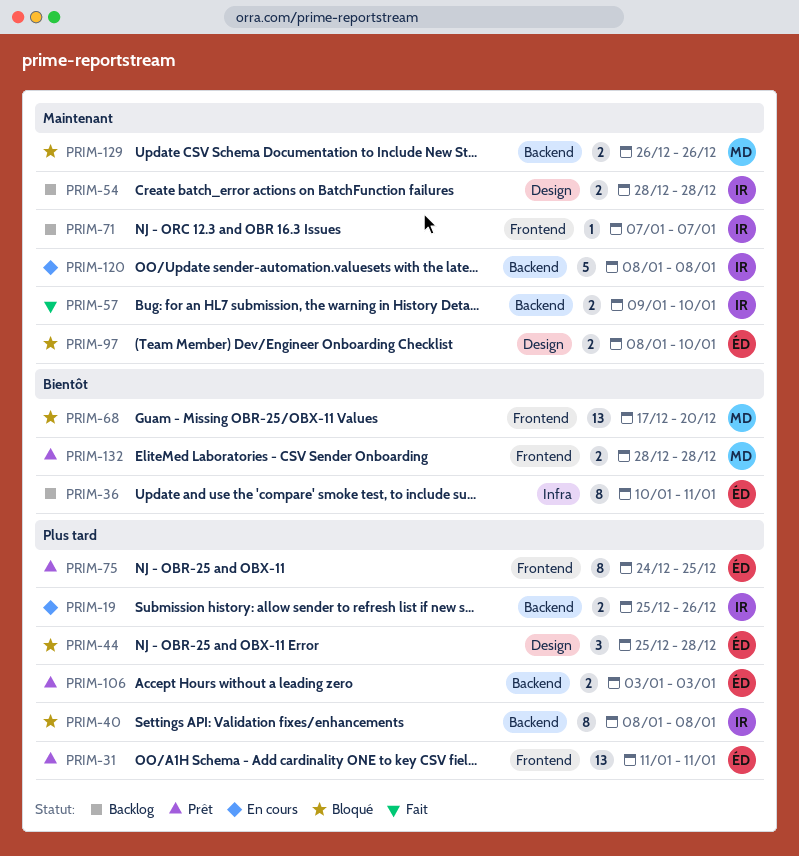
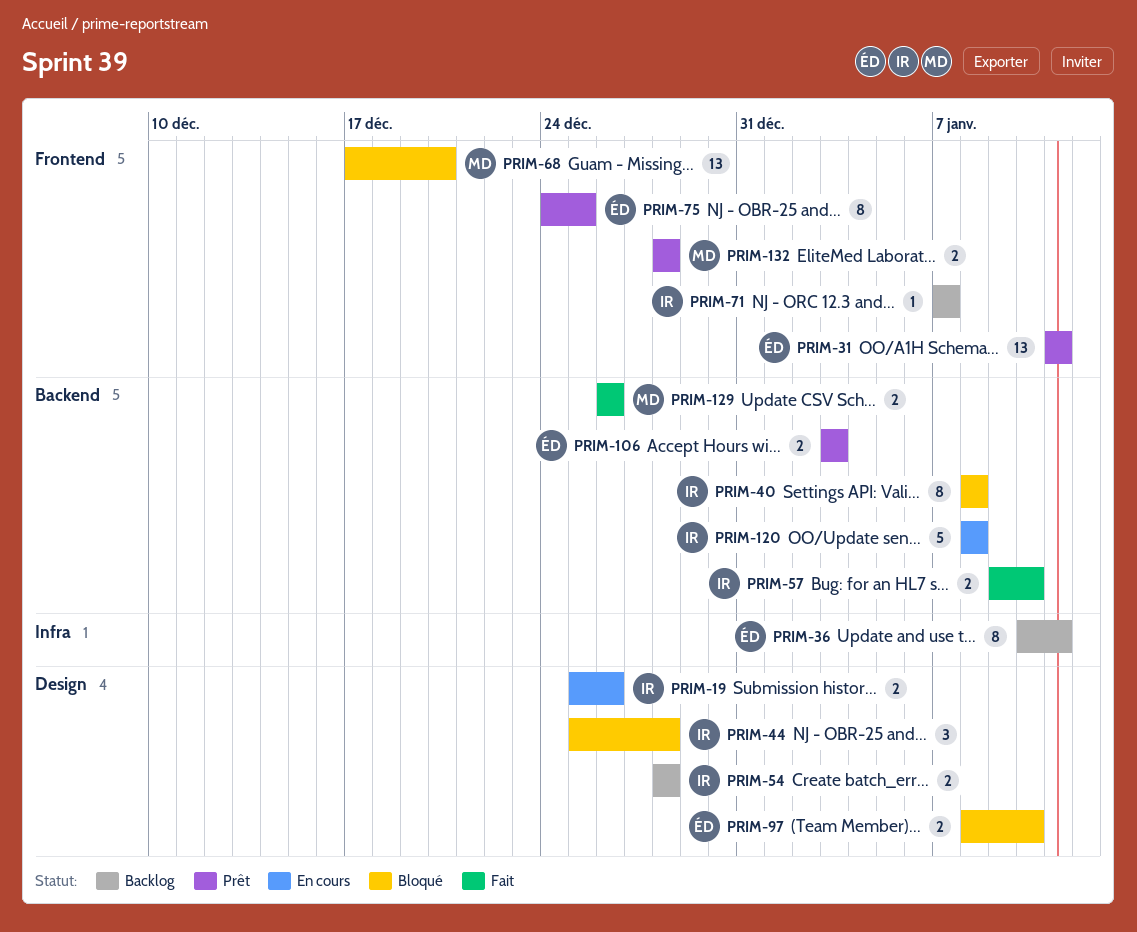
PRIM-19, label: Backend -> Design
PRIM-44, owner: ÉD -> IR
PRIM-129, status: Bloqué -> Fait

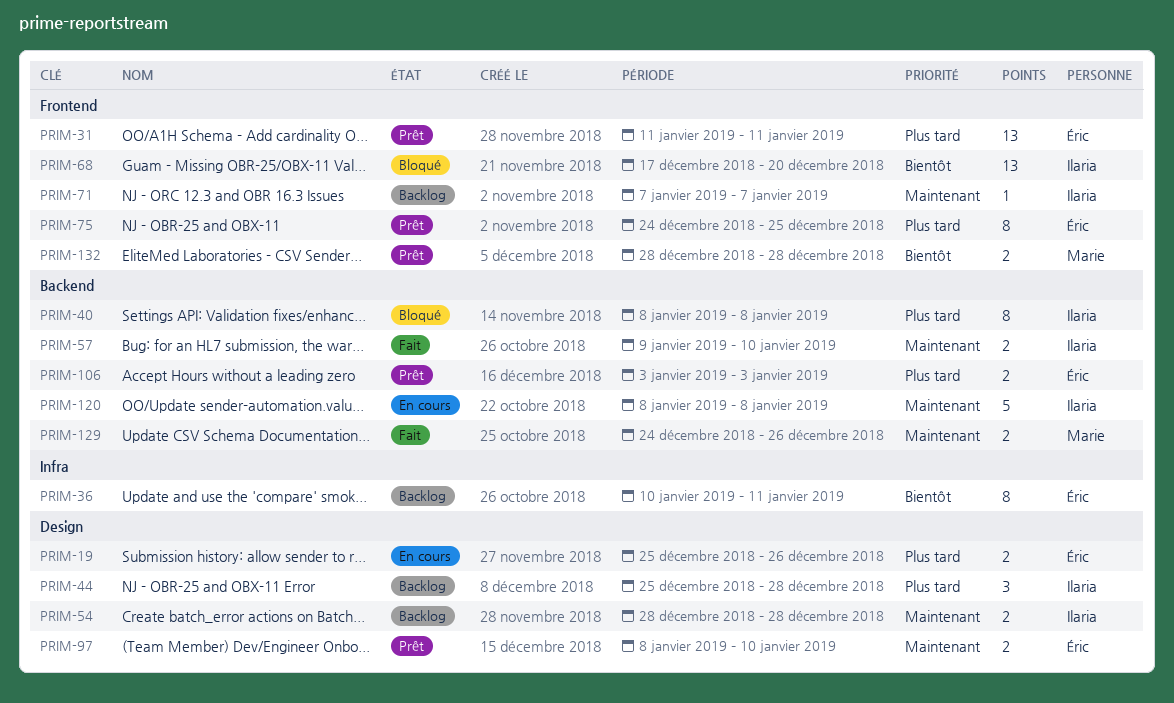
PRIM-19, owner: Ilaria -> Éric
PRIM-44, status: Bloqué -> Backlog
PRIM-68, owner: Marie -> Ilaria
PRIM-97, status: Bloqué -> Prêt
PRIM-129, start: Dec 26 -> Dec 24

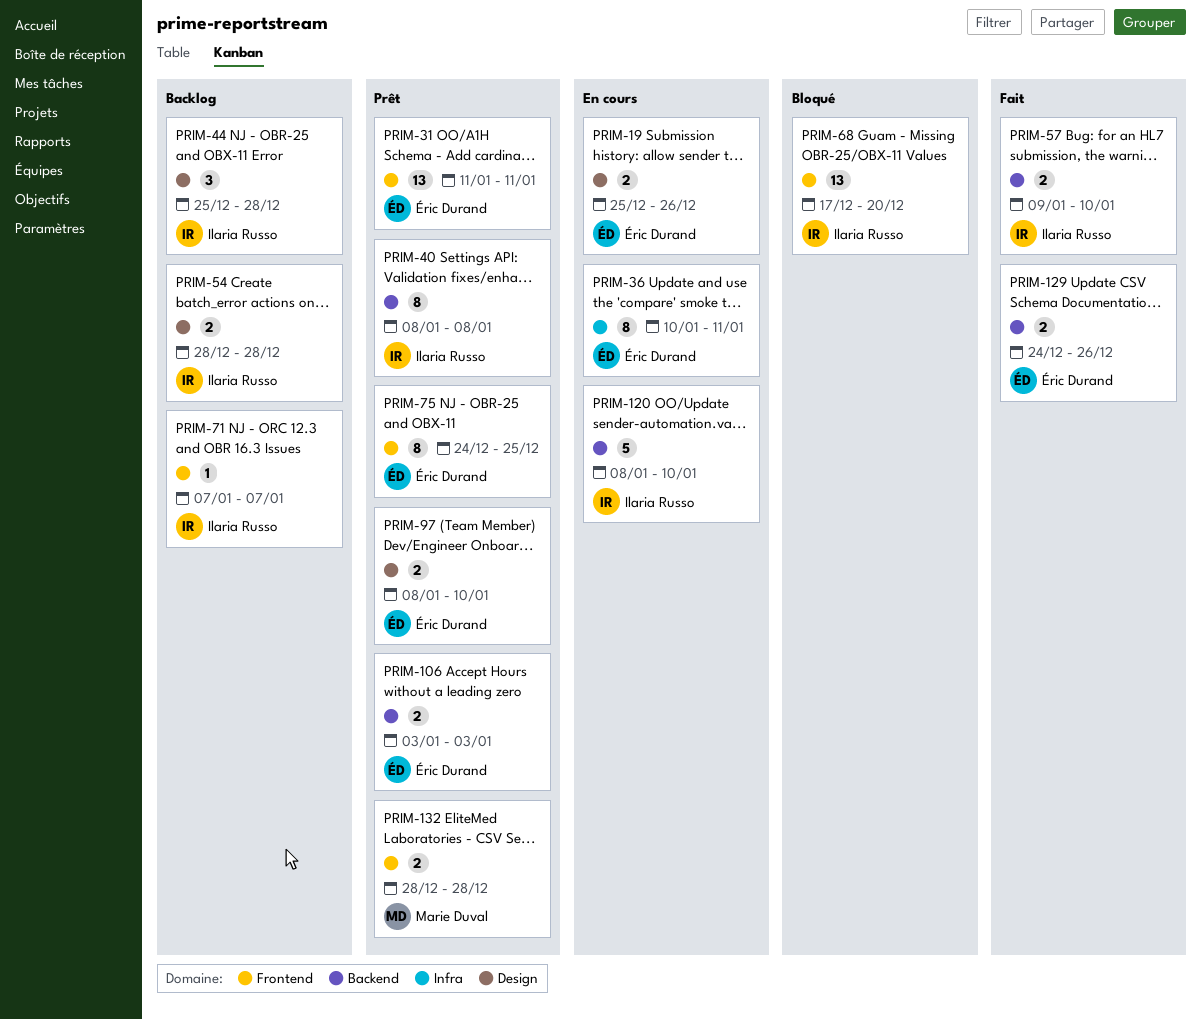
PRIM-36, status: Backlog -> En cours
PRIM-40, status: Bloqué -> Prêt
PRIM-120, due: Jan 8 -> Jan 10
PRIM-129, owner: Marie Duval -> Éric Durand

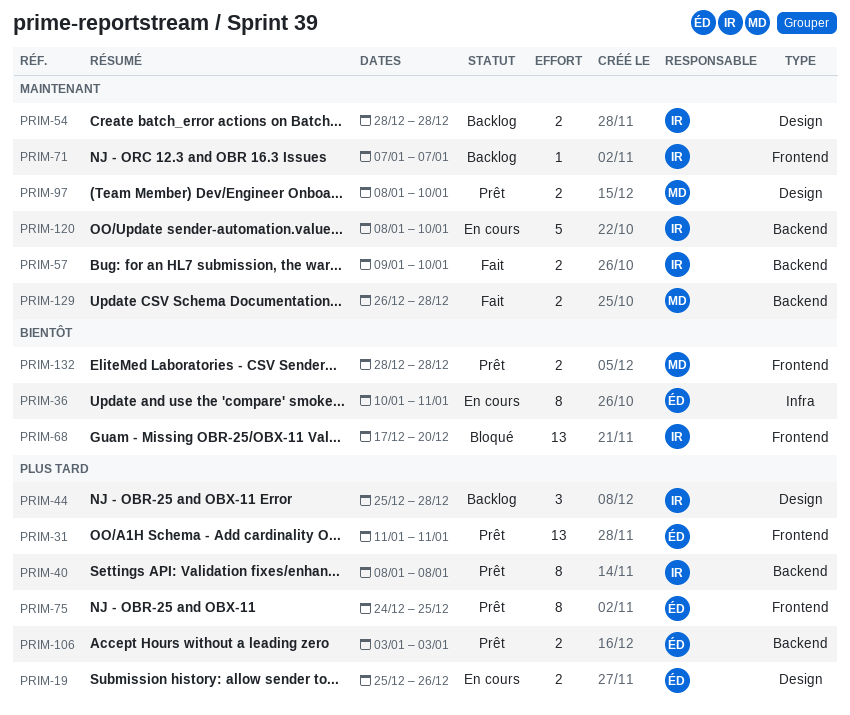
PRIM-97, owner: Éric Durand -> Marie Duval
PRIM-129, owner: Éric Durand -> Marie Duval
PRIM-129, start: Dec 24 -> Dec 26
PRIM-129, due: Dec 26 -> Dec 28

